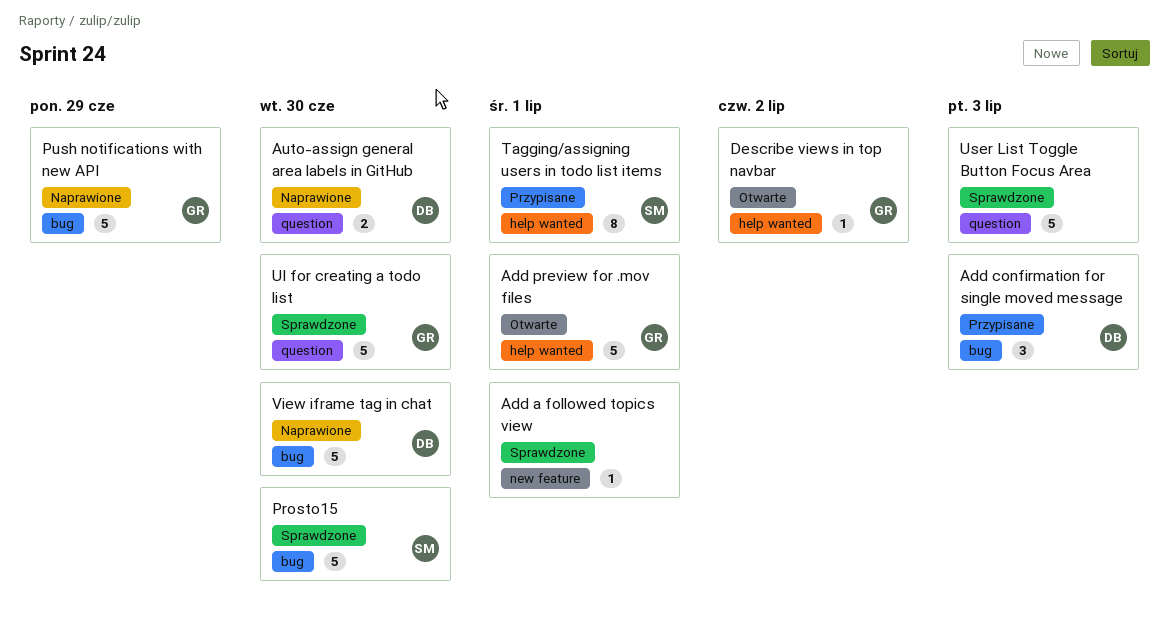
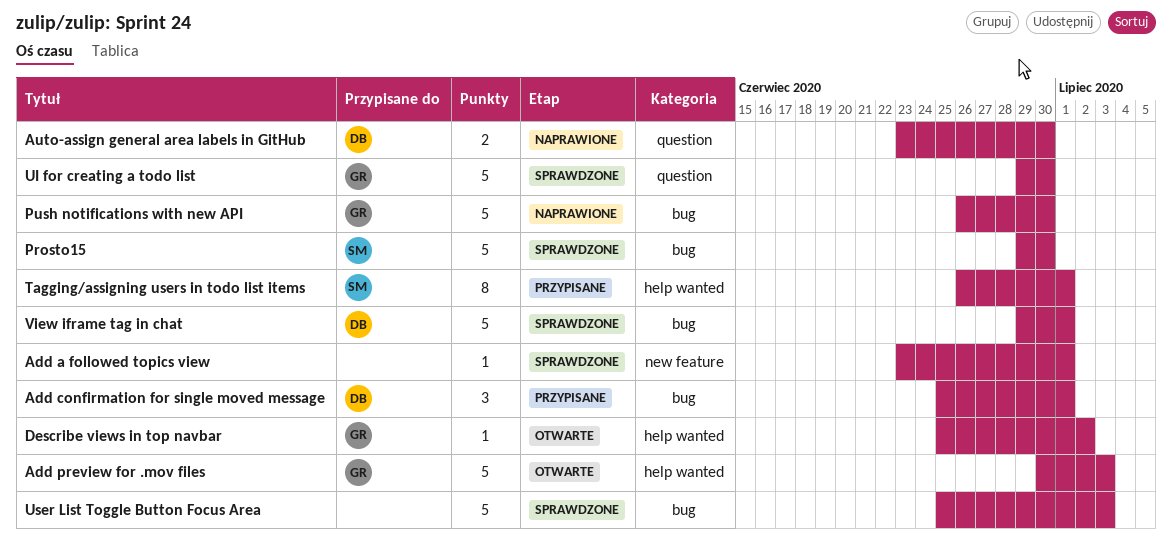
Add confirmation for single moved message, due: Jul 3 -> Jul 1
Add preview for .mov files, due: Jul 1 -> Jul 3
Push notifications with new API, due: Jun 29 -> Jun 30
User List Toggle Button Focus Area, label: question -> bug
View iframe tag in chat, status: Naprawione -> Sprawdzone
View iframe tag in chat, due: Jun 30 -> Jul 1

